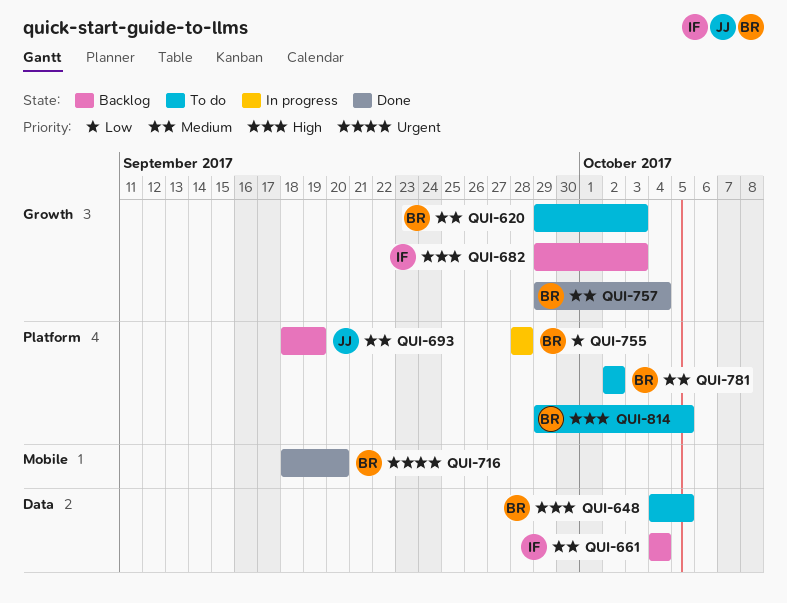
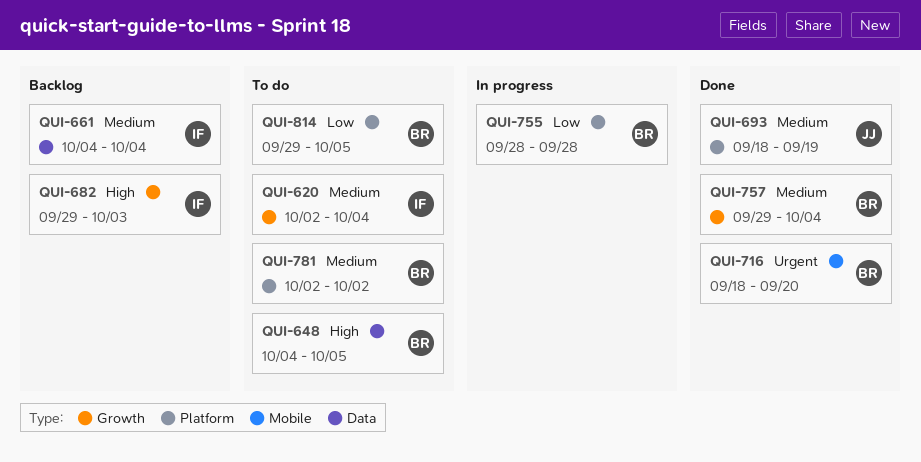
QUI-620, owner: BR -> IF
QUI-620, start: Sep 29 -> Oct 2
QUI-620, due: Oct 3 -> Oct 4
QUI-693, status: Backlog -> Done
QUI-814, priority: High -> Low

